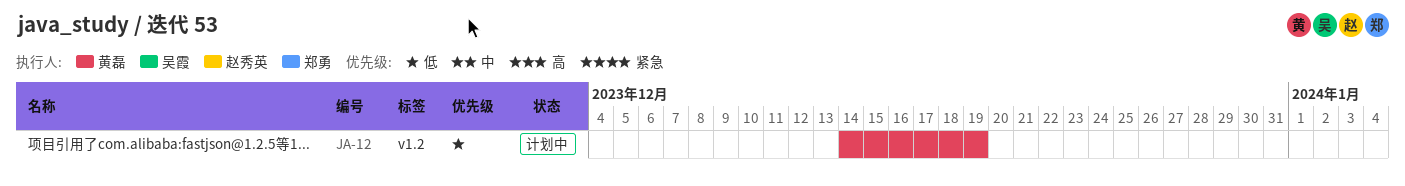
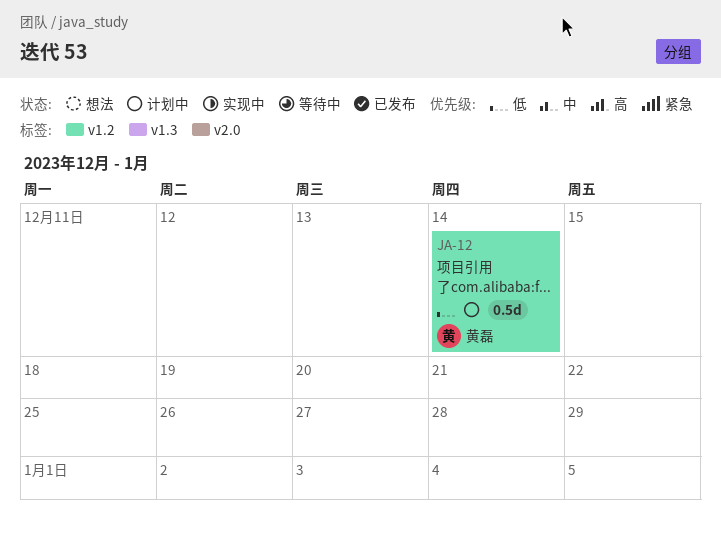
JA-12, due: Dec 19 -> Dec 14

